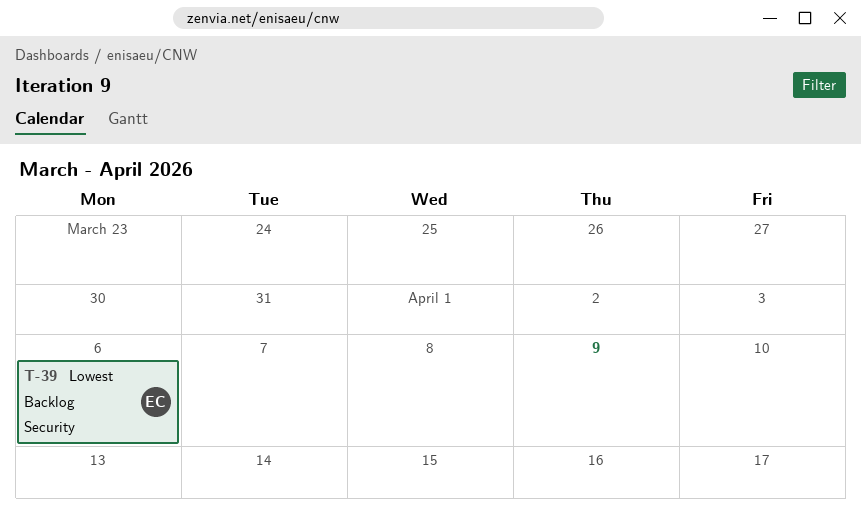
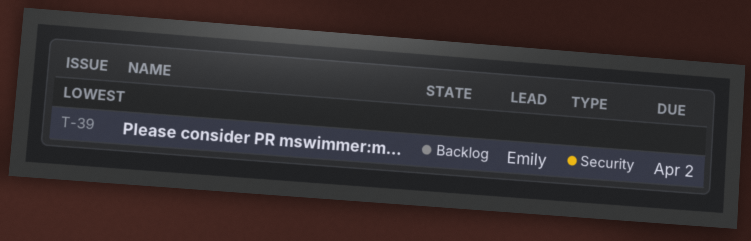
T-39, due: Apr 6 -> Apr 2

